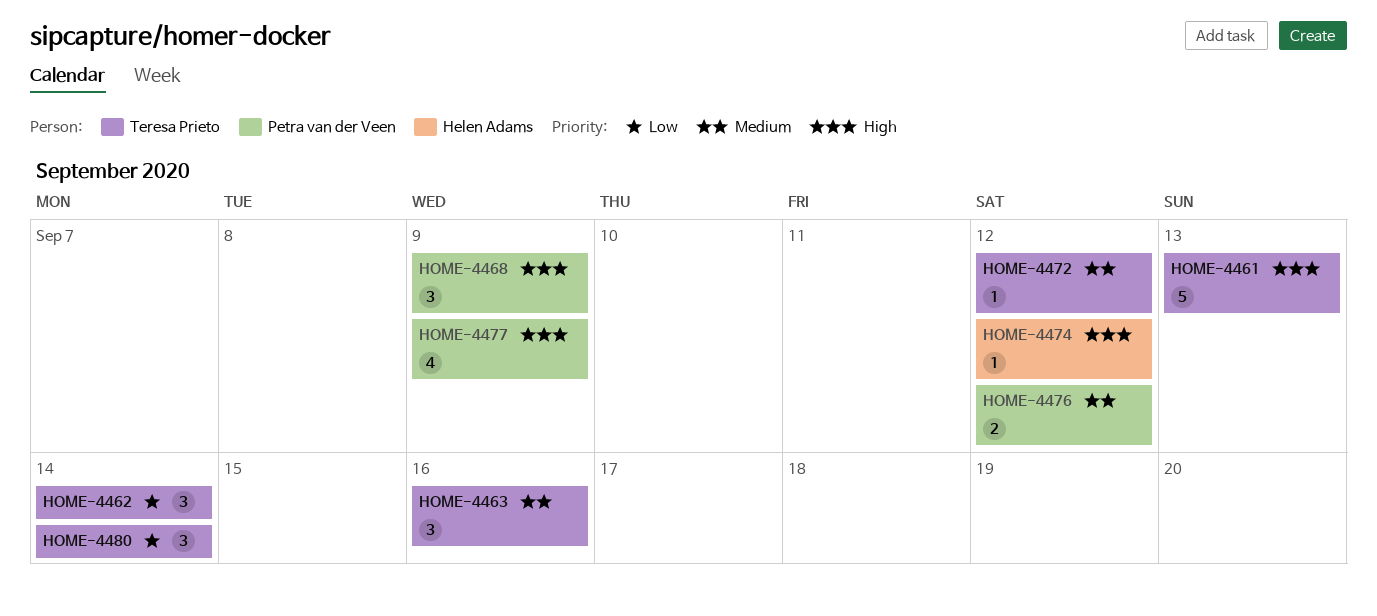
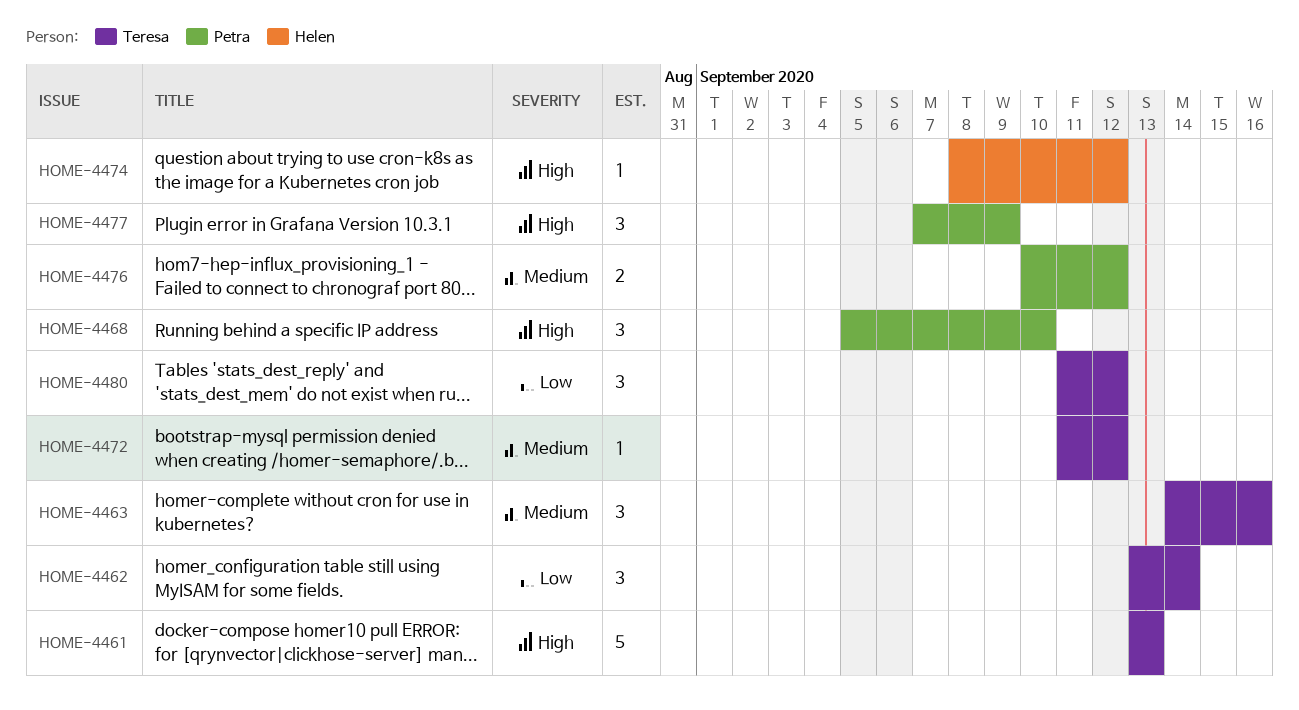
HOME-4468, due: Sep 9 -> Sep 10
HOME-4477, estimate: 4 -> 3
HOME-4480, due: Sep 14 -> Sep 12

